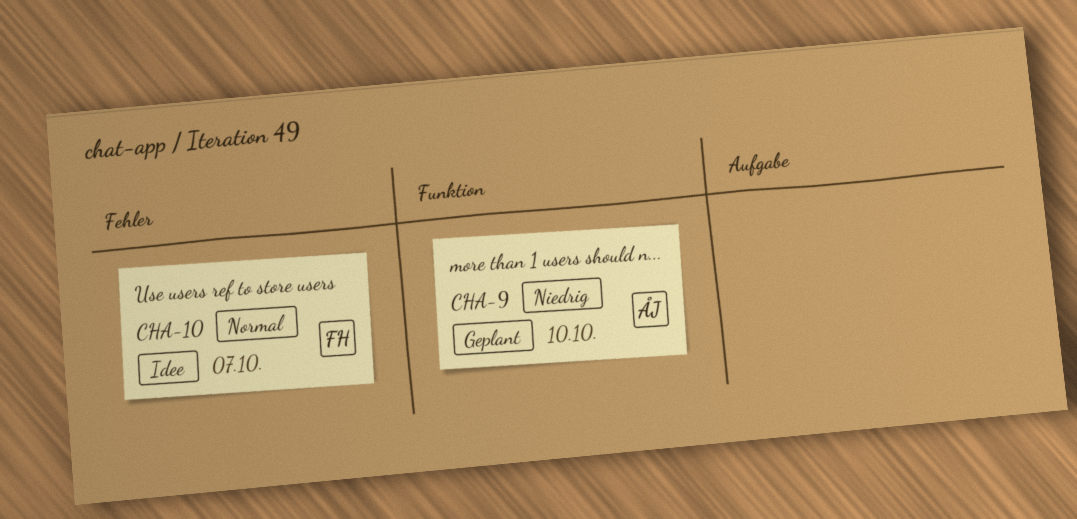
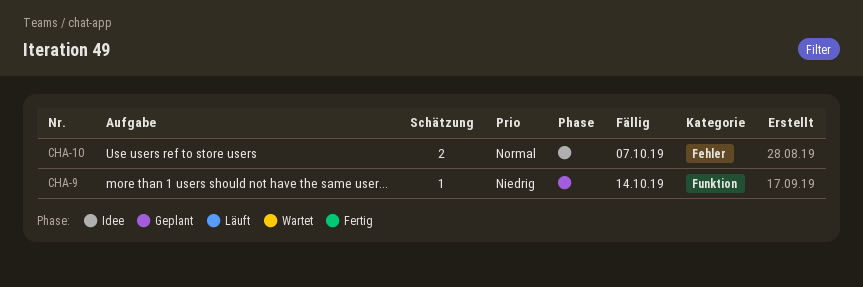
CHA-9, due: Oct 10 -> Oct 14

